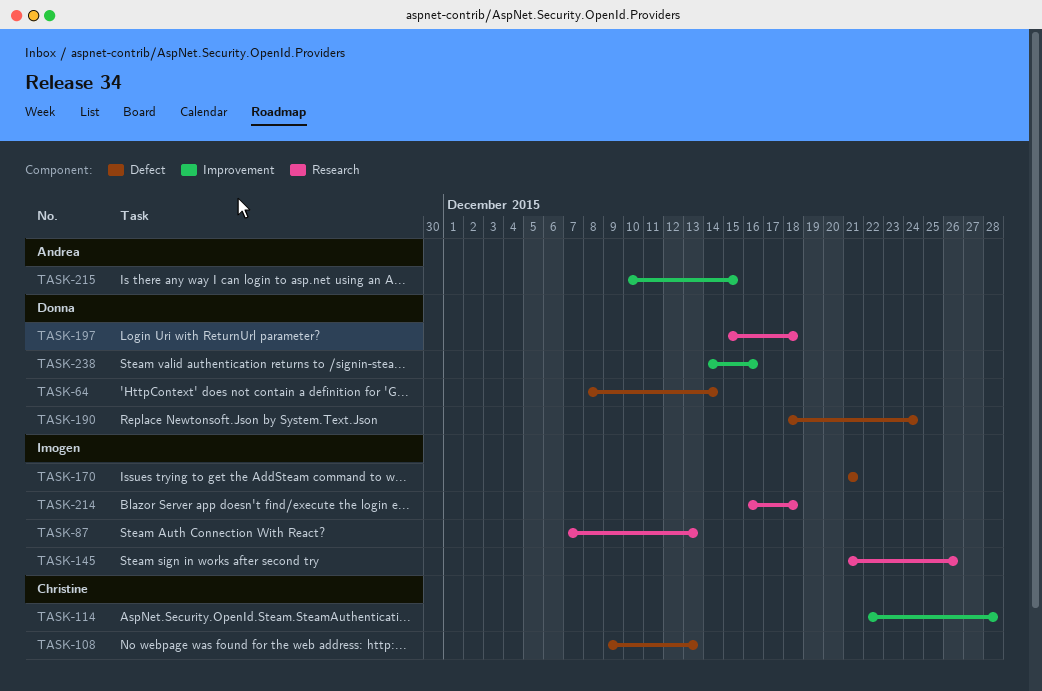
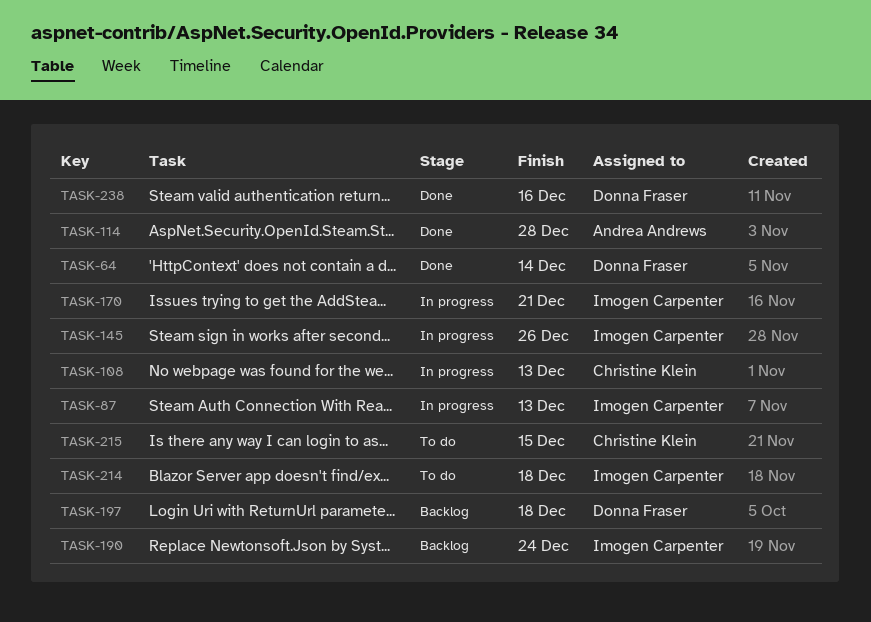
TASK-114, owner: Christine Klein -> Andrea Andrews
TASK-190, owner: Donna Fraser -> Imogen Carpenter
TASK-215, owner: Andrea Andrews -> Christine Klein

